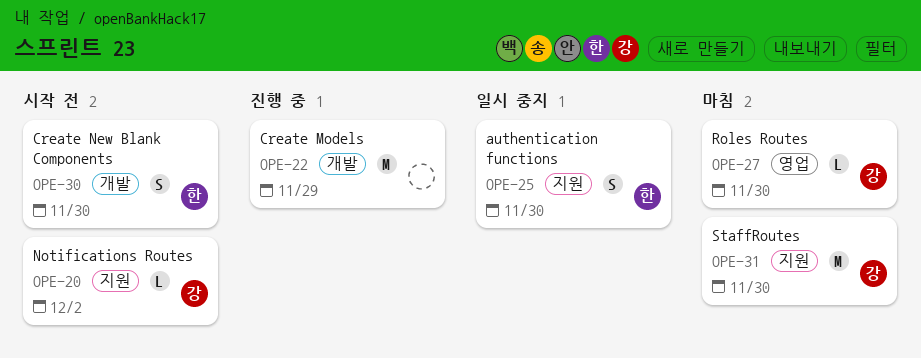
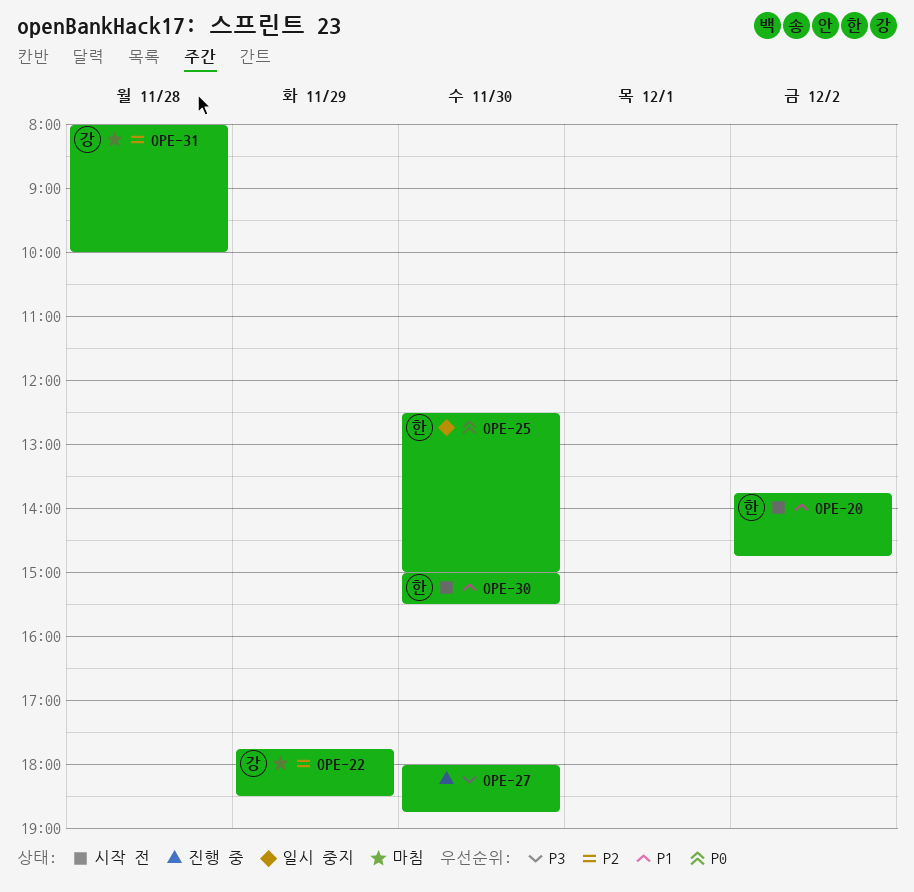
OPE-20, owner: 강 -> 한
OPE-22, status: 진행 중 -> 마침
OPE-22, owner: none -> 강
OPE-27, status: 마침 -> 진행 중
OPE-27, owner: 강 -> none
OPE-31, day: Nov 30 -> Nov 28

